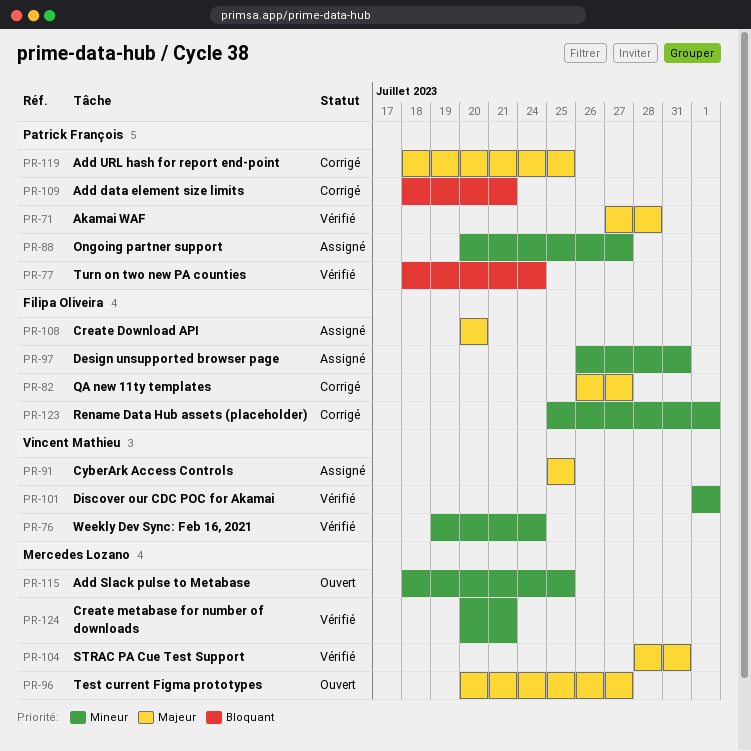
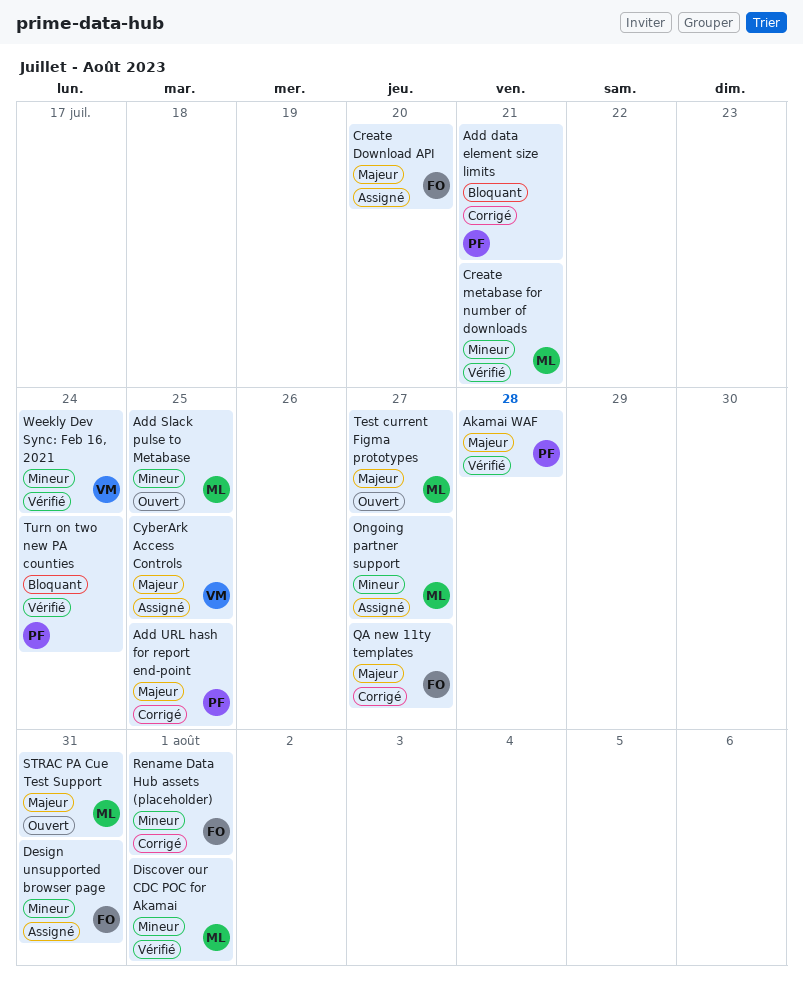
Discover our CDC POC for Akamai, owner: Vincent Mathieu -> Mercedes Lozano
Ongoing partner support, owner: Patrick François -> Mercedes Lozano
STRAC PA Cue Test Support, status: Vérifié -> Ouvert

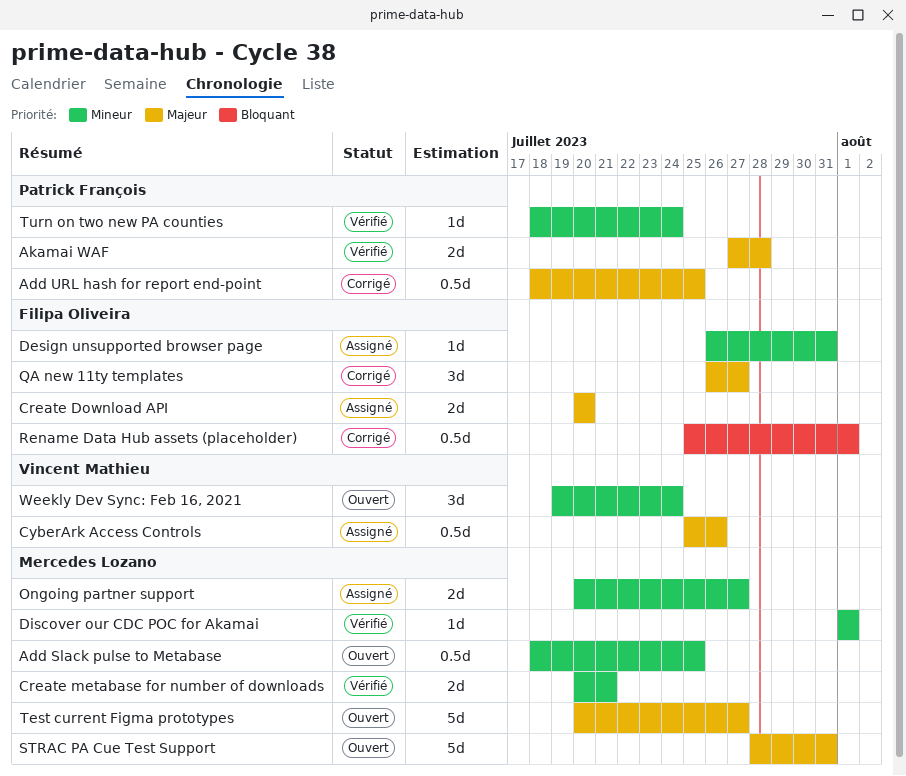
Add data element size limits: present -> none
CyberArk Access Controls, due: Jul 25 -> Jul 26
Rename Data Hub assets (placeholder), priority: Mineur -> Bloquant
Turn on two new PA counties, priority: Bloquant -> Mineur
Weekly Dev Sync: Feb 16, 2021, status: Vérifié -> Ouvert

